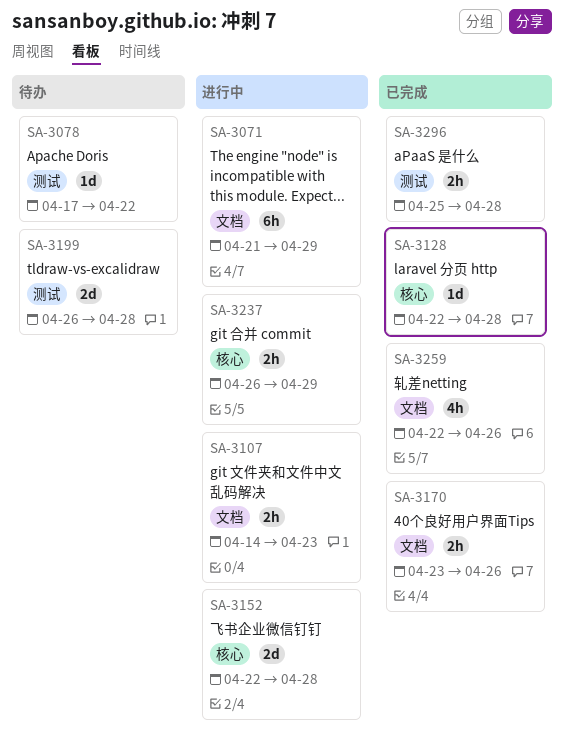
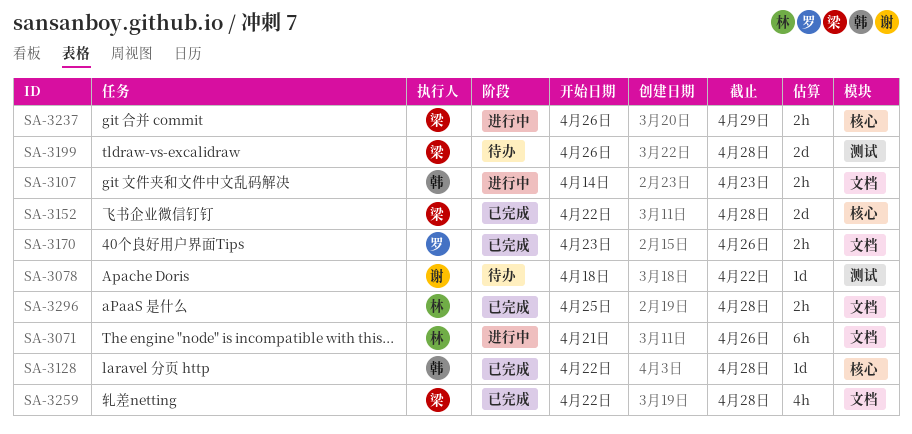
SA-3071, due: Apr 29 -> Apr 26
SA-3078, start: Apr 17 -> Apr 18
SA-3152, status: 进行中 -> 已完成
SA-3259, due: Apr 26 -> Apr 28
SA-3296, label: 测试 -> 文档

